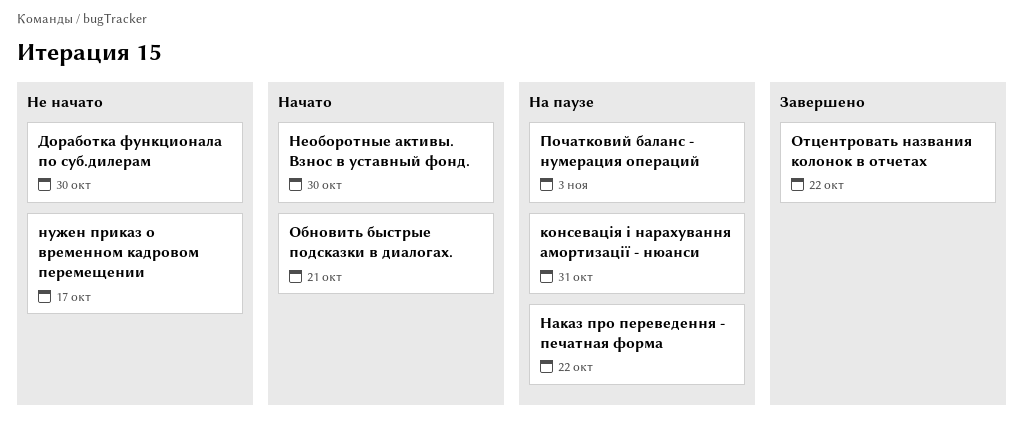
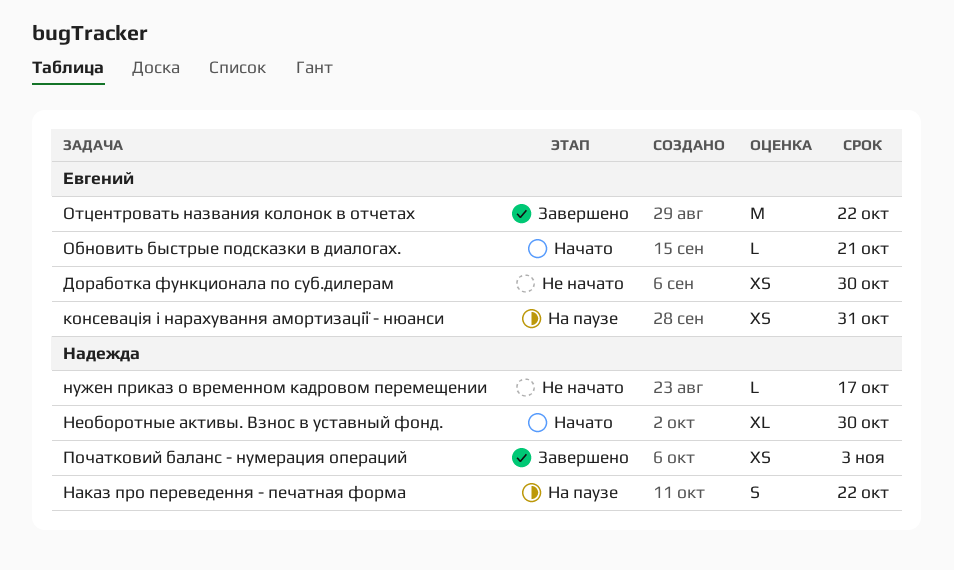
Початковий баланс - нумерация операций, status: На паузе -> Завершено

